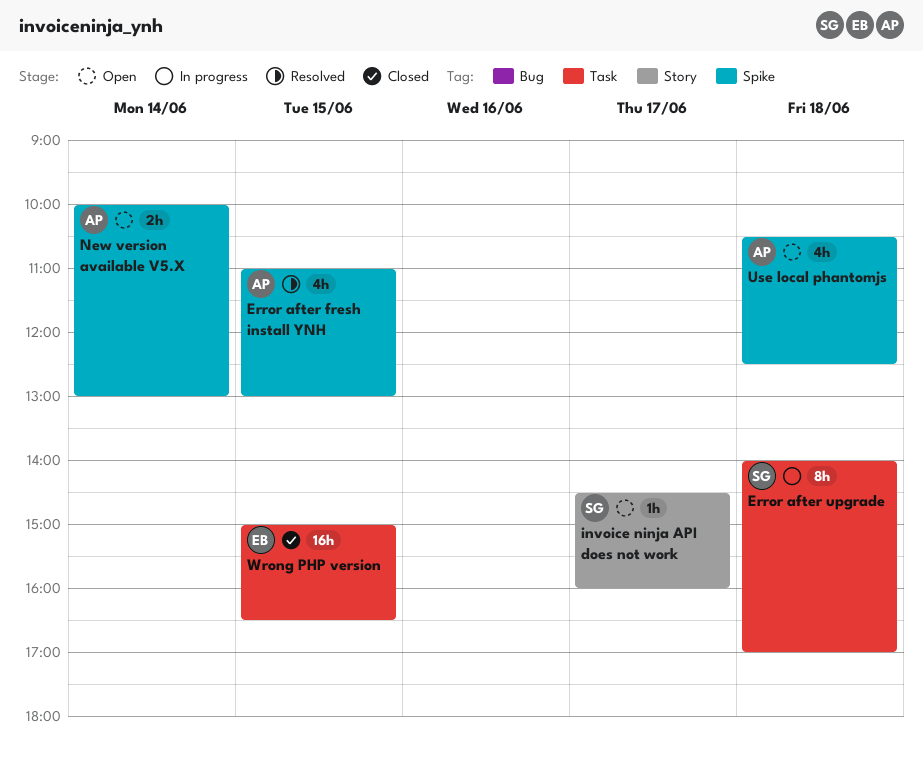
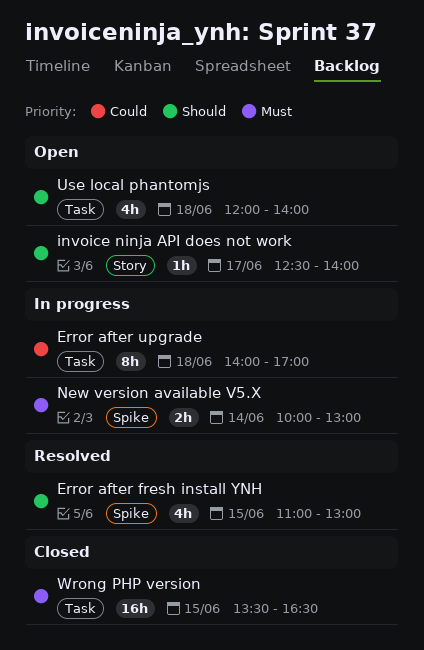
invoice ninja API does not work, begins: 14:30 -> 12:30
invoice ninja API does not work, ends: 16:00 -> 14:00
New version available V5.X, status: Open -> In progress
Use local phantomjs, label: Spike -> Task
Use local phantomjs, begins: 10:30 -> 12:00
Use local phantomjs, ends: 12:30 -> 14:00
Wrong PHP version, begins: 15:00 -> 13:30

